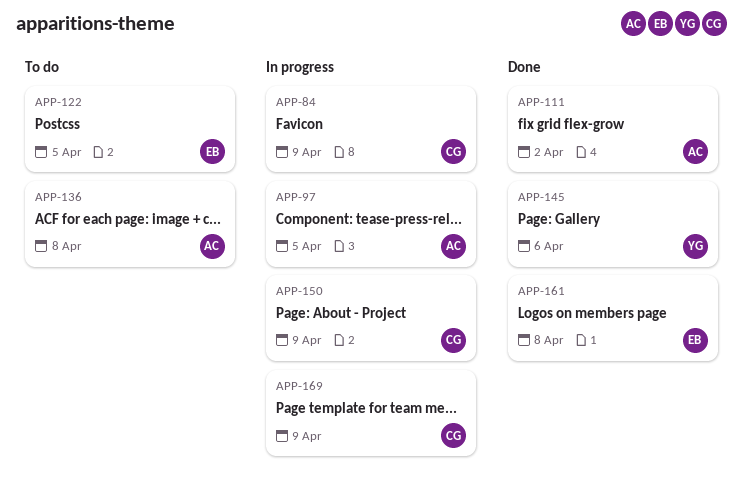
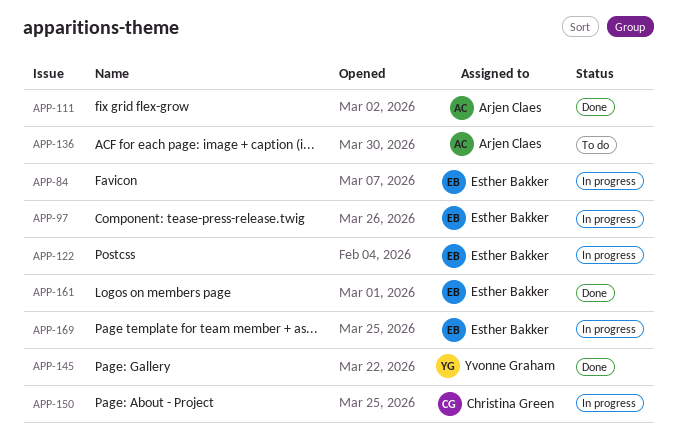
APP-84, owner: Christina Green -> Esther Bakker
APP-97, owner: Arjen Claes -> Esther Bakker
APP-122, status: To do -> In progress
APP-169, owner: Christina Green -> Esther Bakker

